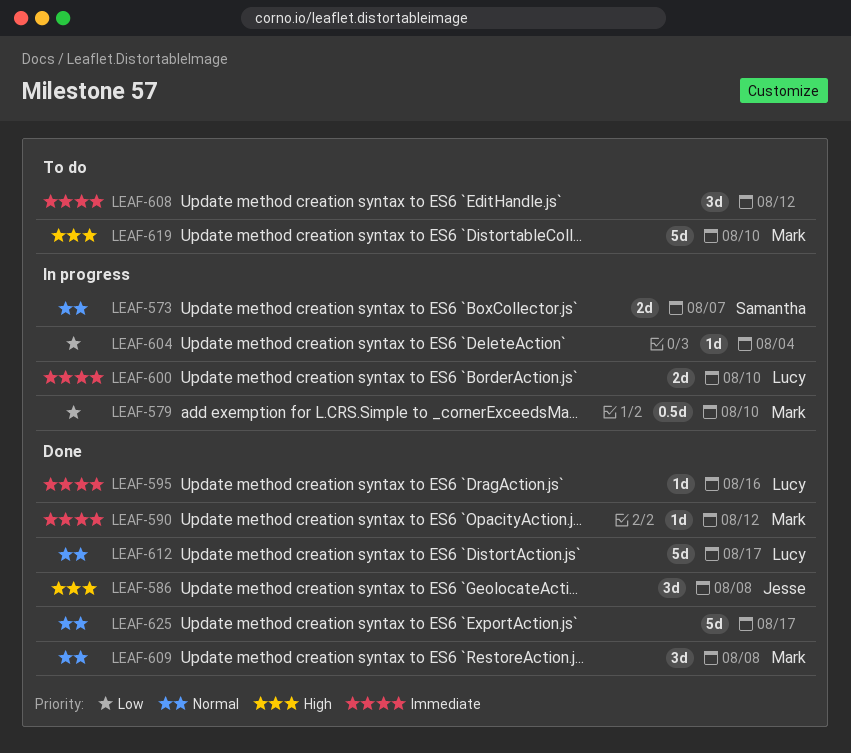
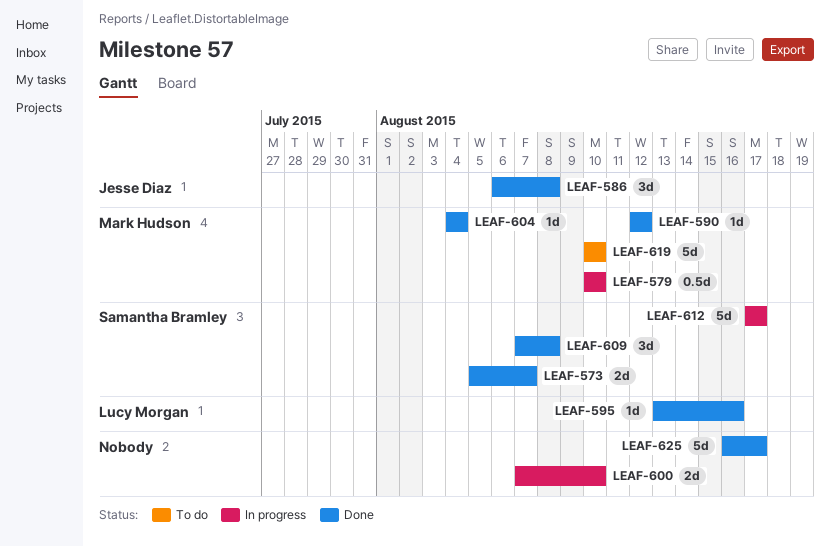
LEAF-573, status: In progress -> Done
LEAF-600, owner: Lucy Morgan -> none
LEAF-604, status: In progress -> Done
LEAF-604, owner: none -> Mark Hudson
LEAF-608: present -> none
LEAF-609, owner: Mark Hudson -> Samantha Bramley
LEAF-612, status: Done -> In progress
LEAF-612, owner: Lucy Morgan -> Samantha Bramley

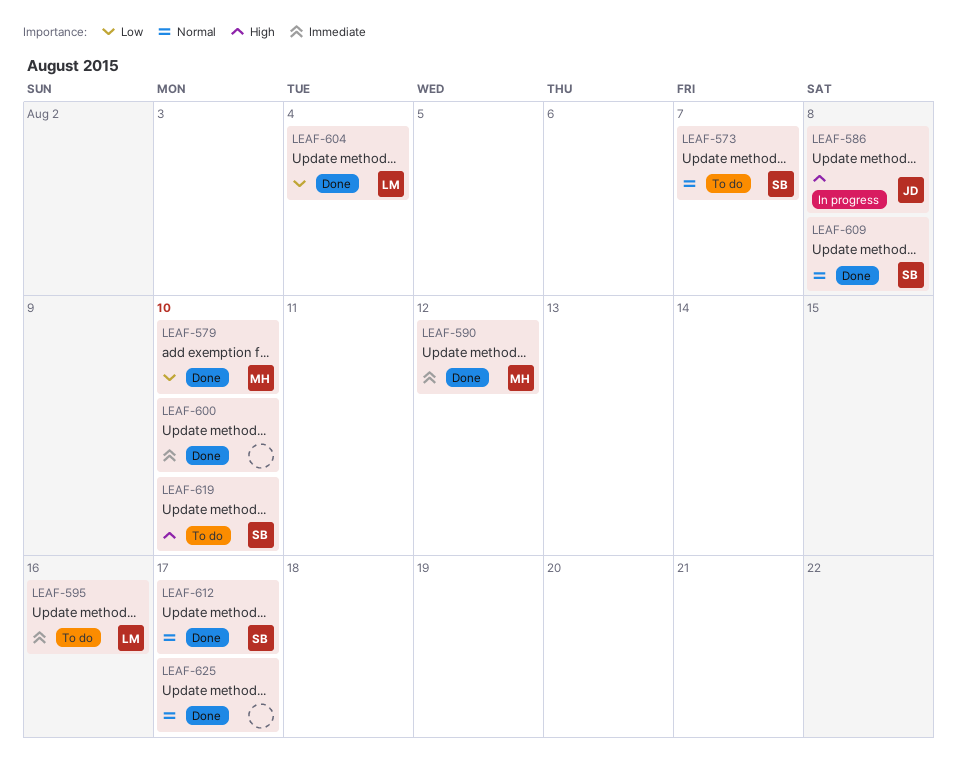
LEAF-573, status: Done -> To do
LEAF-579, status: In progress -> Done
LEAF-586, status: Done -> In progress
LEAF-595, status: Done -> To do
LEAF-600, status: In progress -> Done
LEAF-604, owner: Mark Hudson -> Lucy Morgan
LEAF-612, status: In progress -> Done
LEAF-619, owner: Mark Hudson -> Samantha Bramley

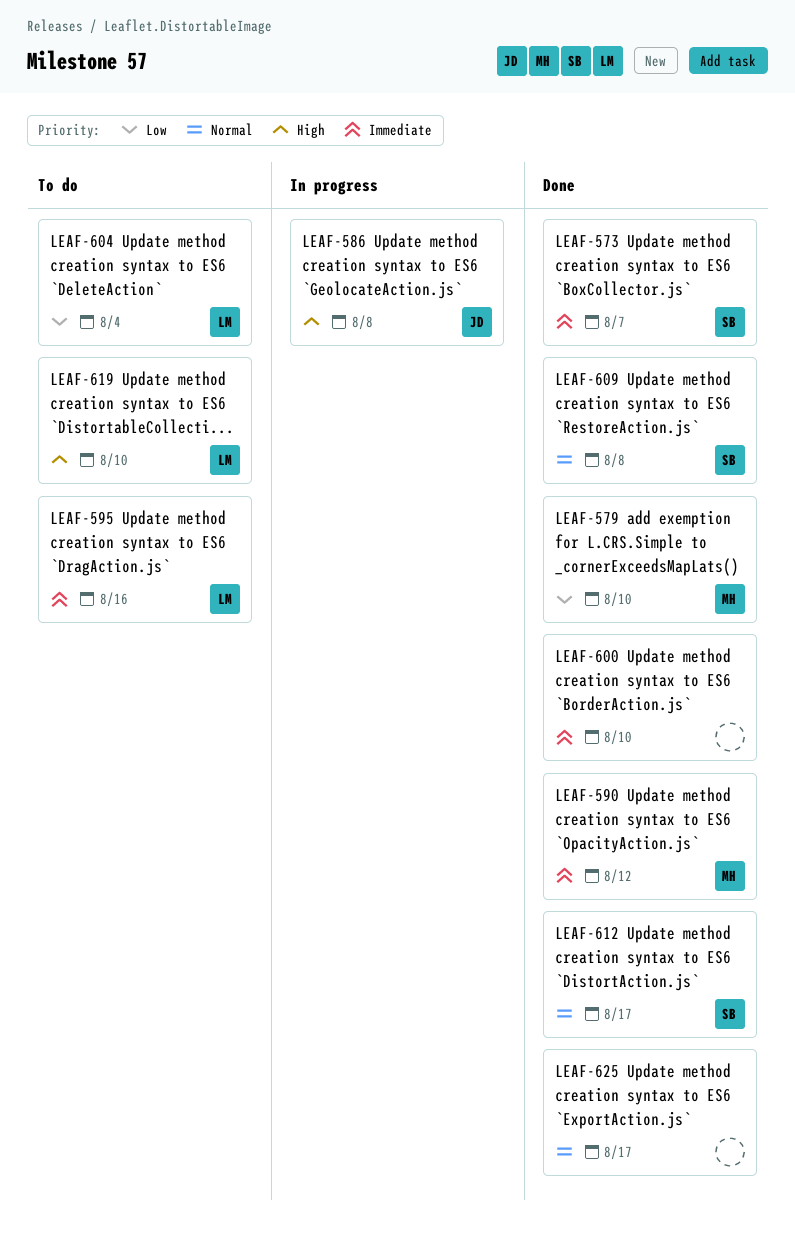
LEAF-573, status: To do -> Done
LEAF-573, priority: Normal -> Immediate
LEAF-604, status: Done -> To do
LEAF-619, owner: SB -> LM

